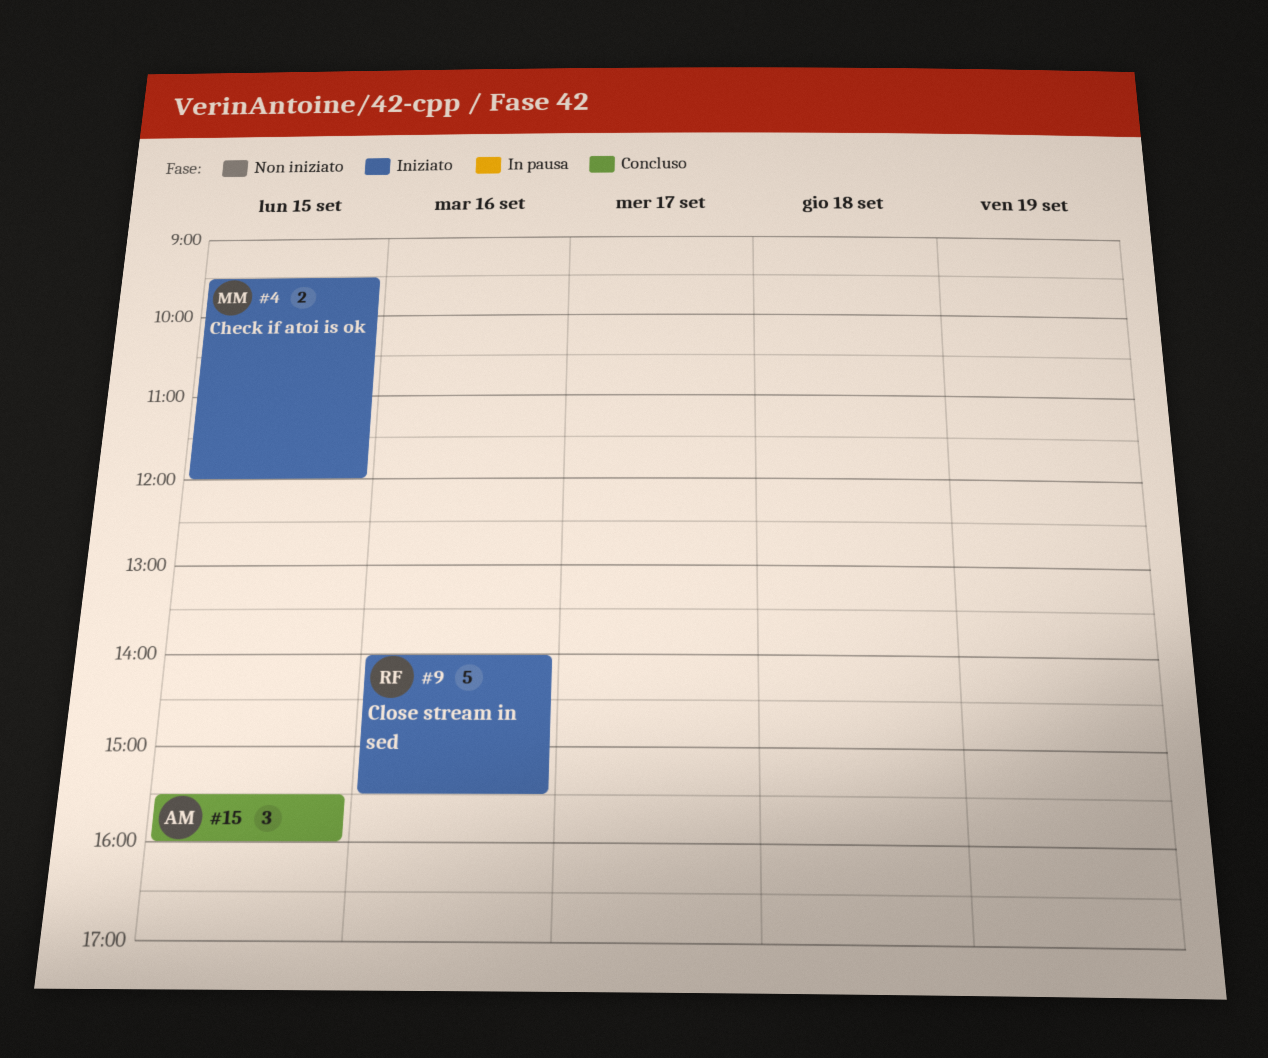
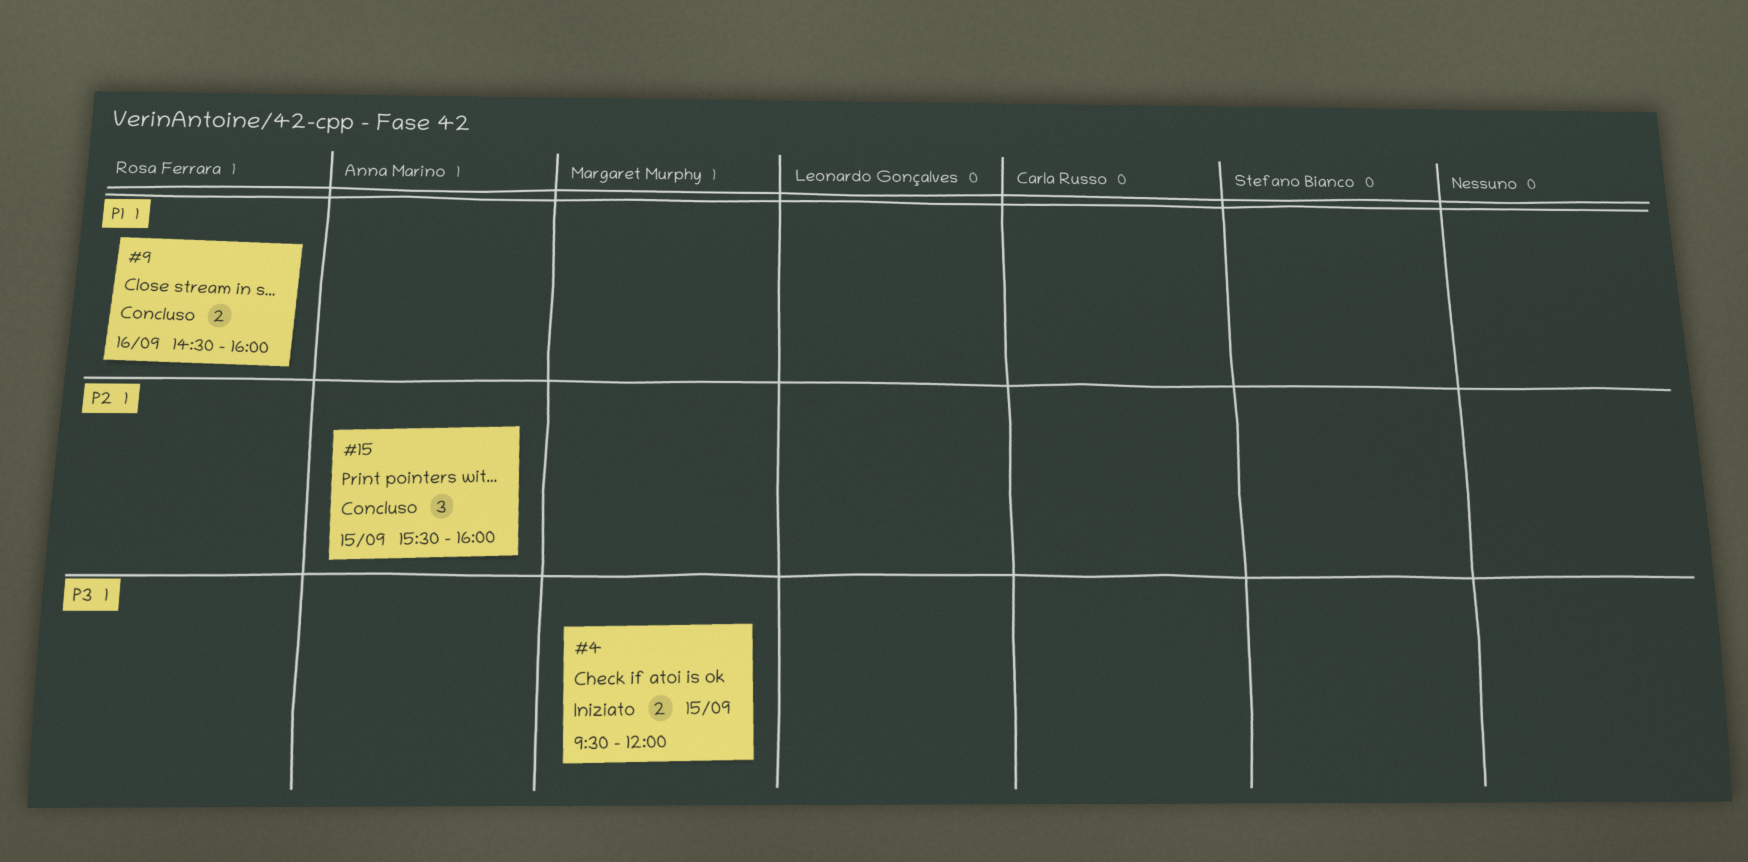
#9, status: Iniziato -> Concluso
#9, estimate: 5 -> 2
#9, begins: 14:00 -> 14:30
#9, ends: 15:30 -> 16:00

